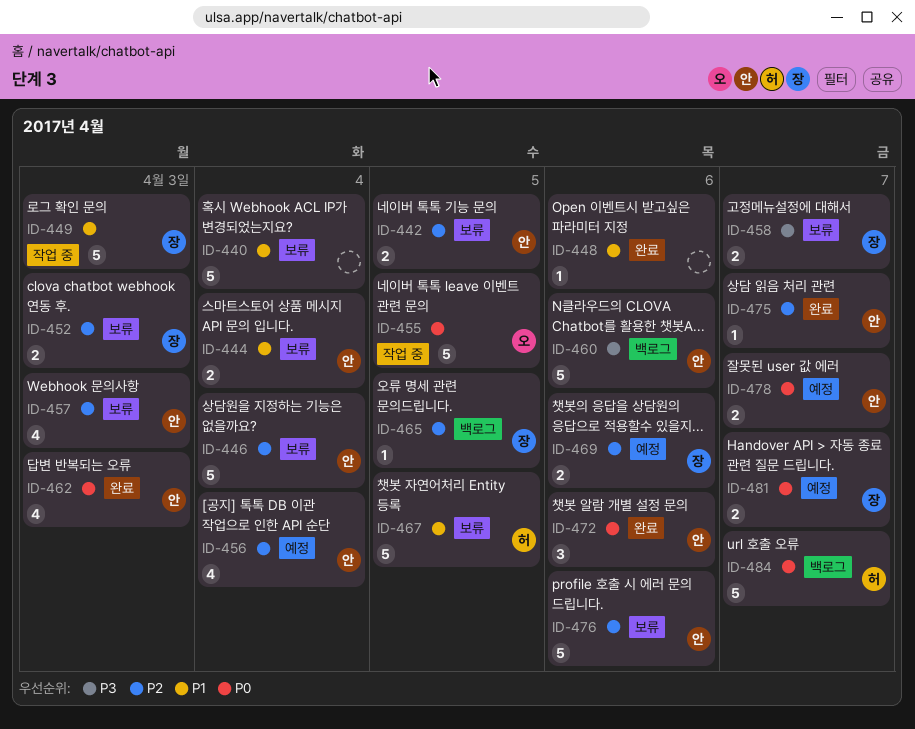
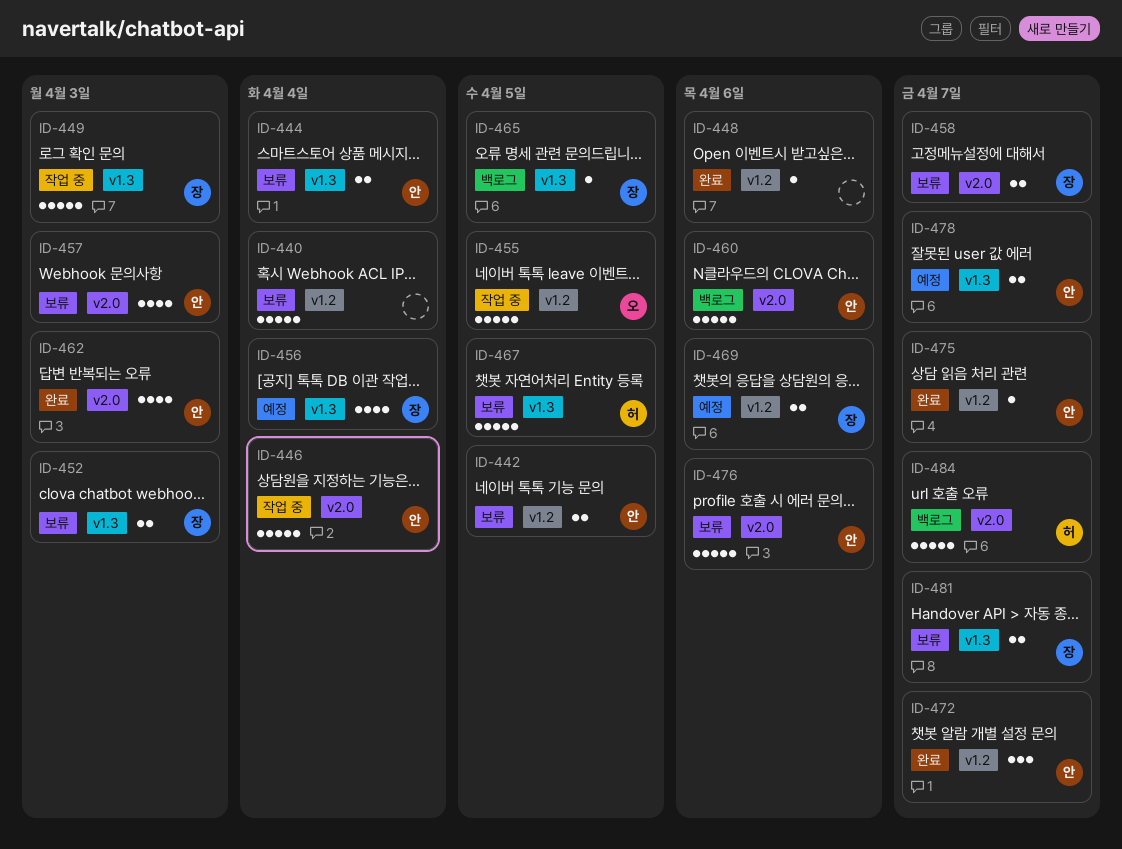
ID-446, status: 보류 -> 작업 중
ID-456, owner: 안 -> 장
ID-472, due: Apr 6 -> Apr 7
ID-481, status: 예정 -> 보류

